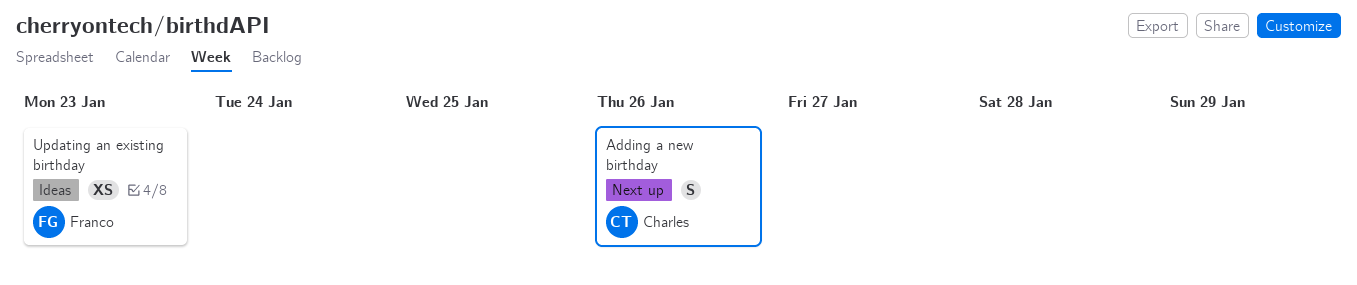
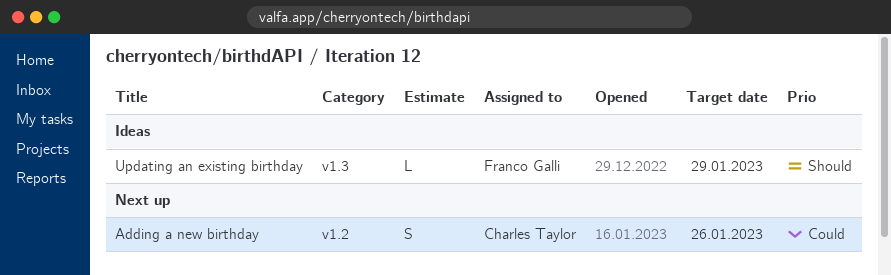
Updating an existing birthday, estimate: XS -> L
Updating an existing birthday, due: Jan 23 -> Jan 29

